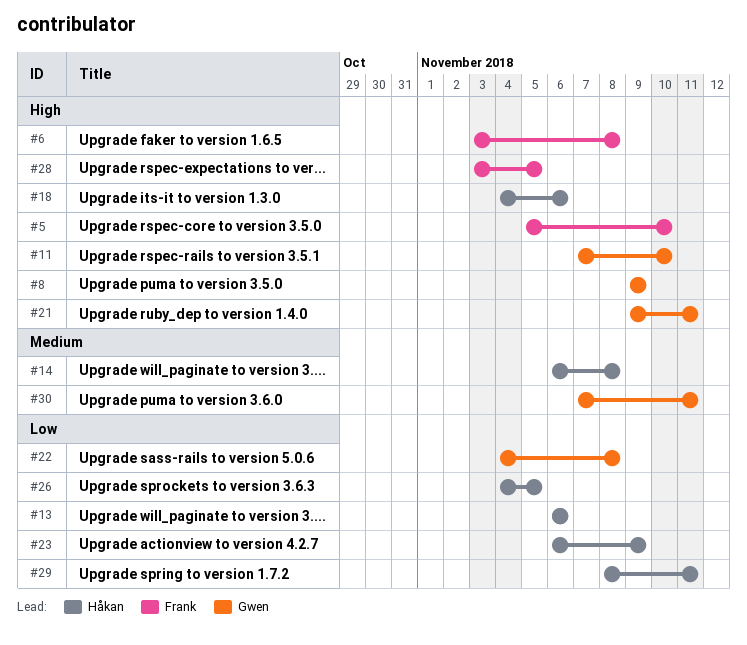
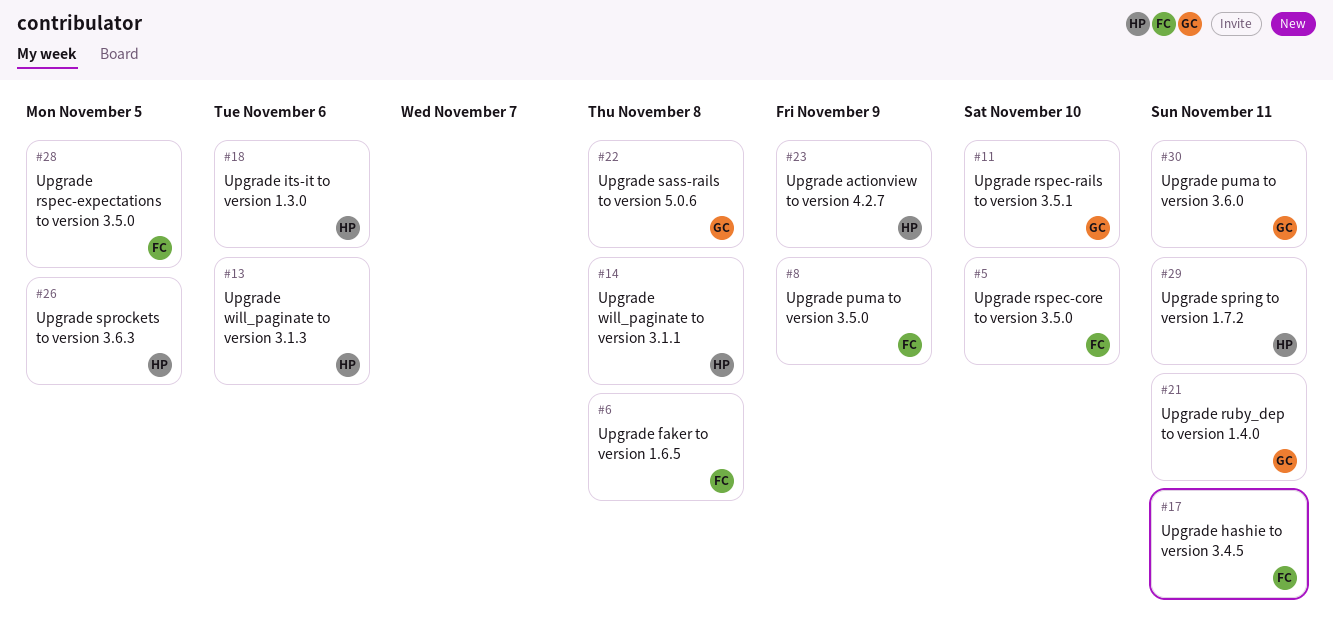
#8, owner: Gwen -> Frank
#17: none -> present

